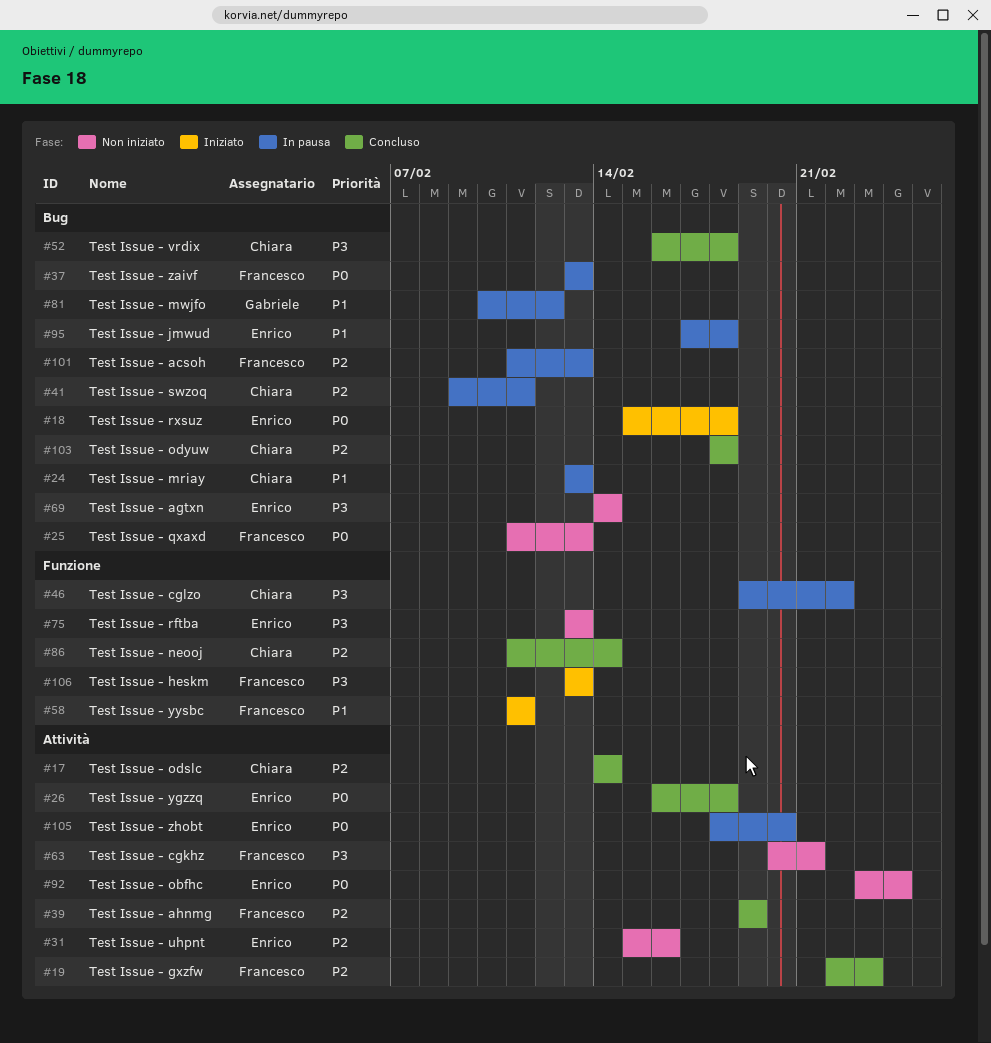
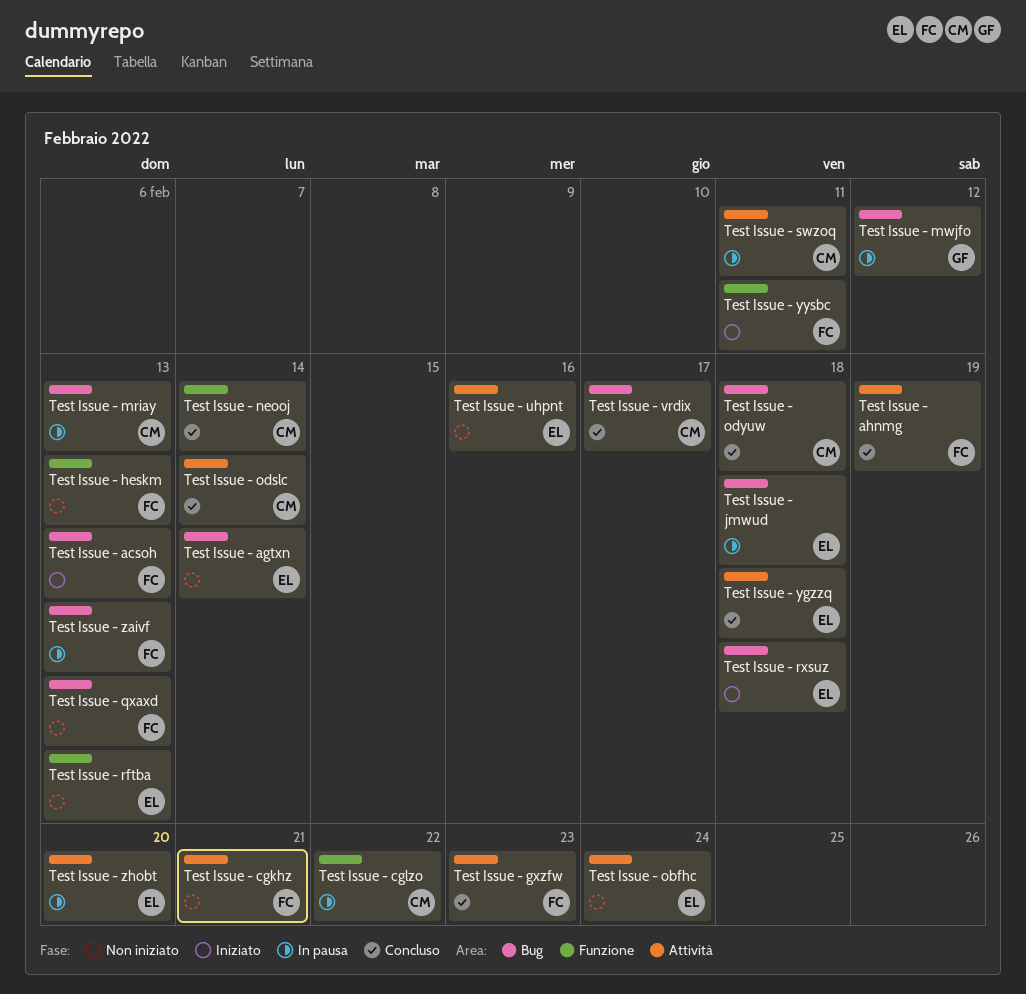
Test Issue - acsoh, status: In pausa -> Iniziato
Test Issue - heskm, status: Iniziato -> Non iniziato
Test Issue - swzoq, label: Bug -> Attività
Test Issue - vrdix, due: Feb 18 -> Feb 17

